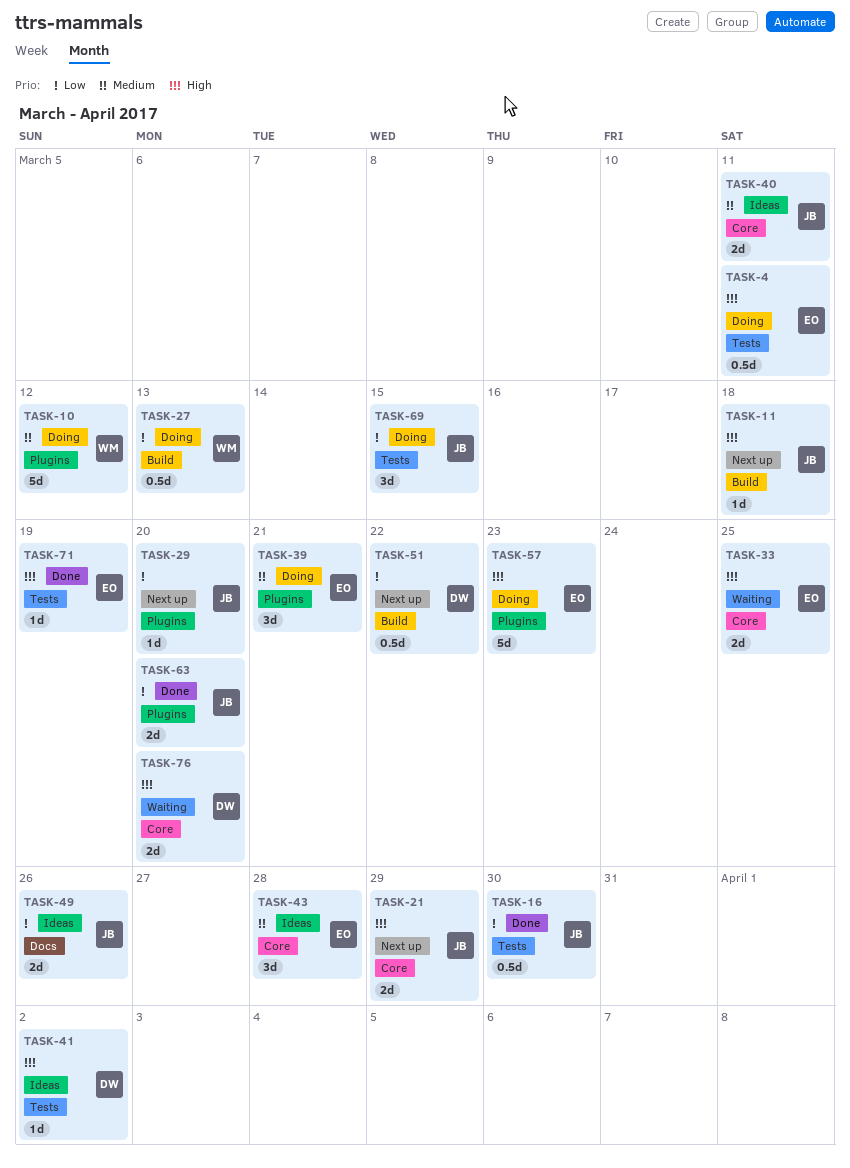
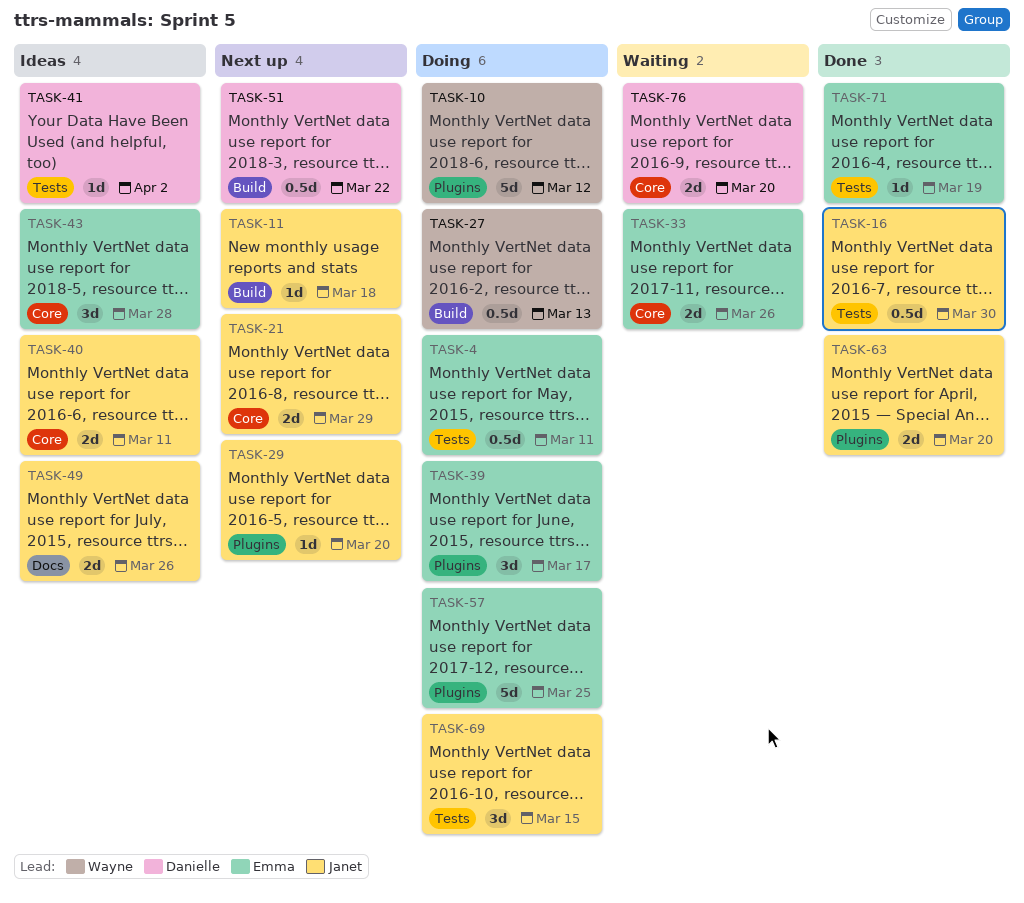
TASK-33, due: Mar 25 -> Mar 26
TASK-39, due: Mar 21 -> Mar 17
TASK-57, due: Mar 23 -> Mar 25

